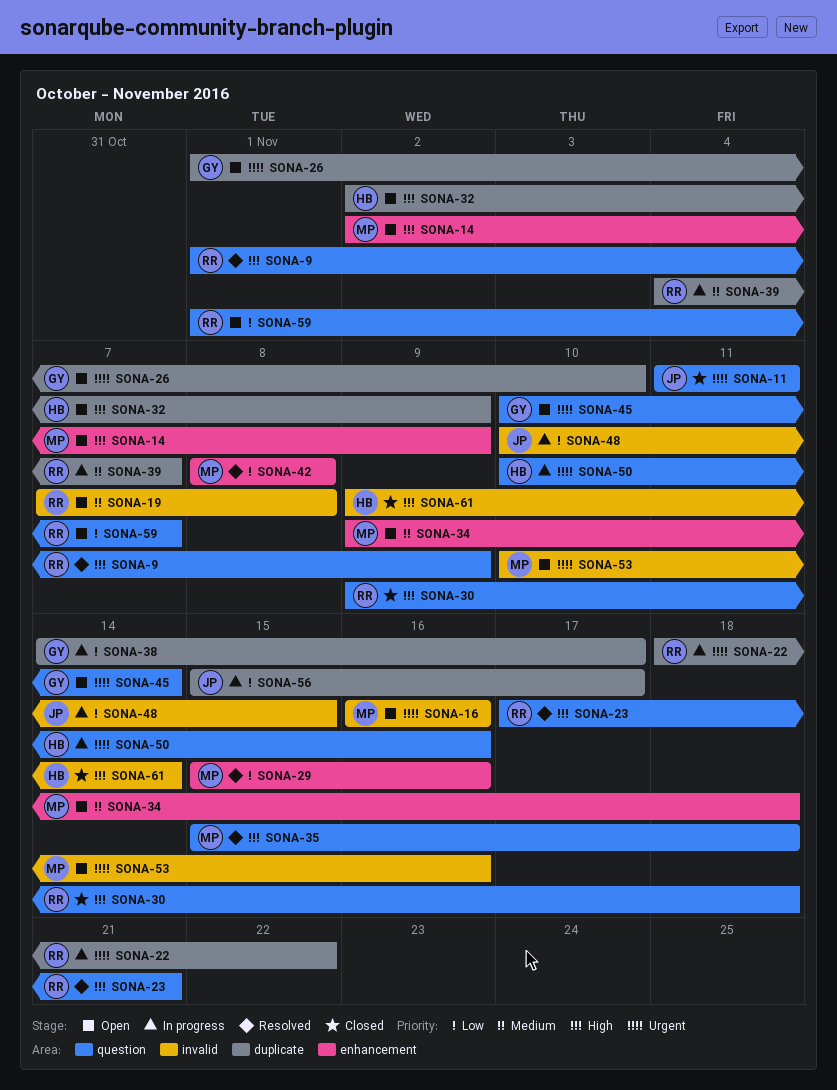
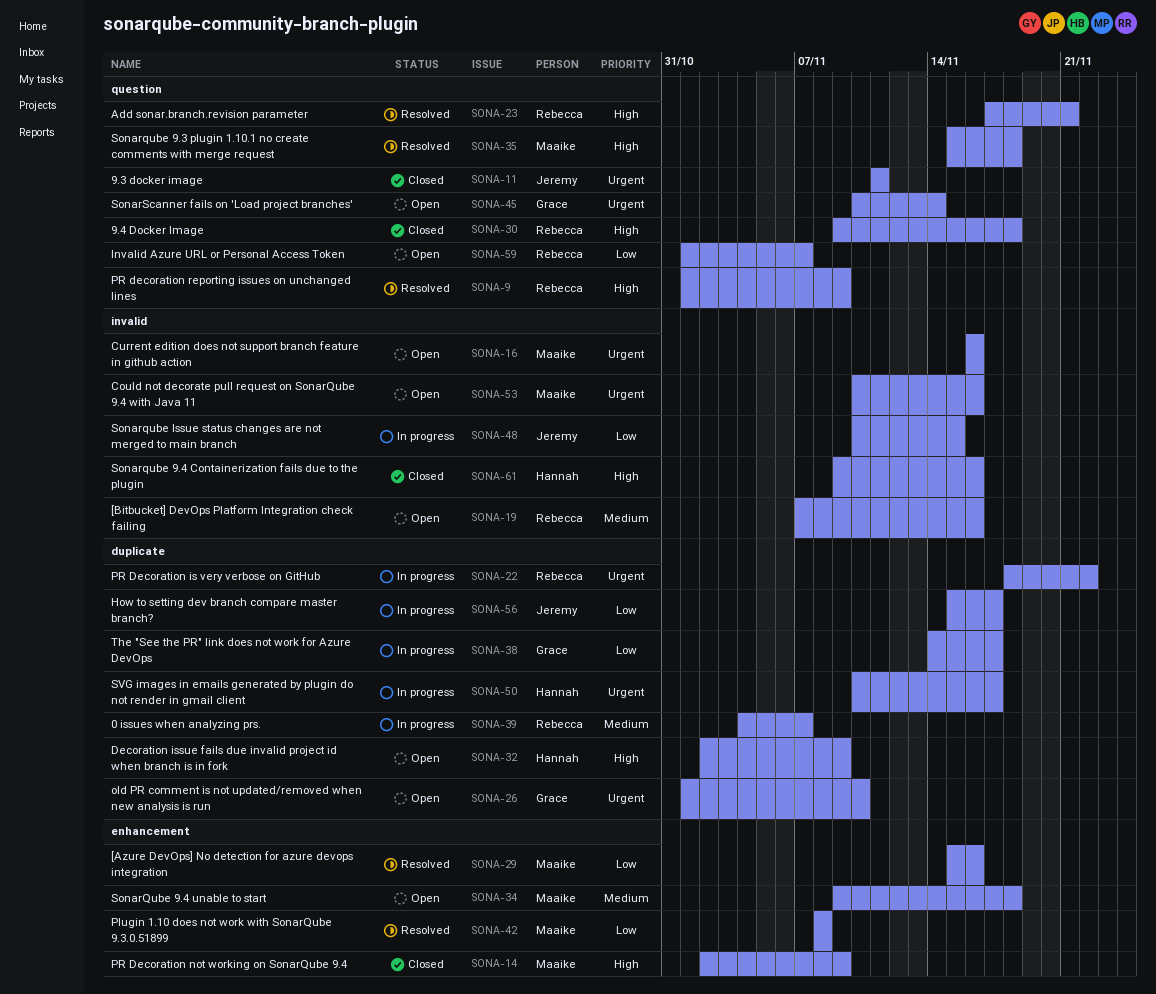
SONA-14, status: Open -> Closed
SONA-19, due: Nov 8 -> Nov 16
SONA-50, label: question -> duplicate
SONA-50, due: Nov 16 -> Nov 17
SONA-61, due: Nov 14 -> Nov 16

